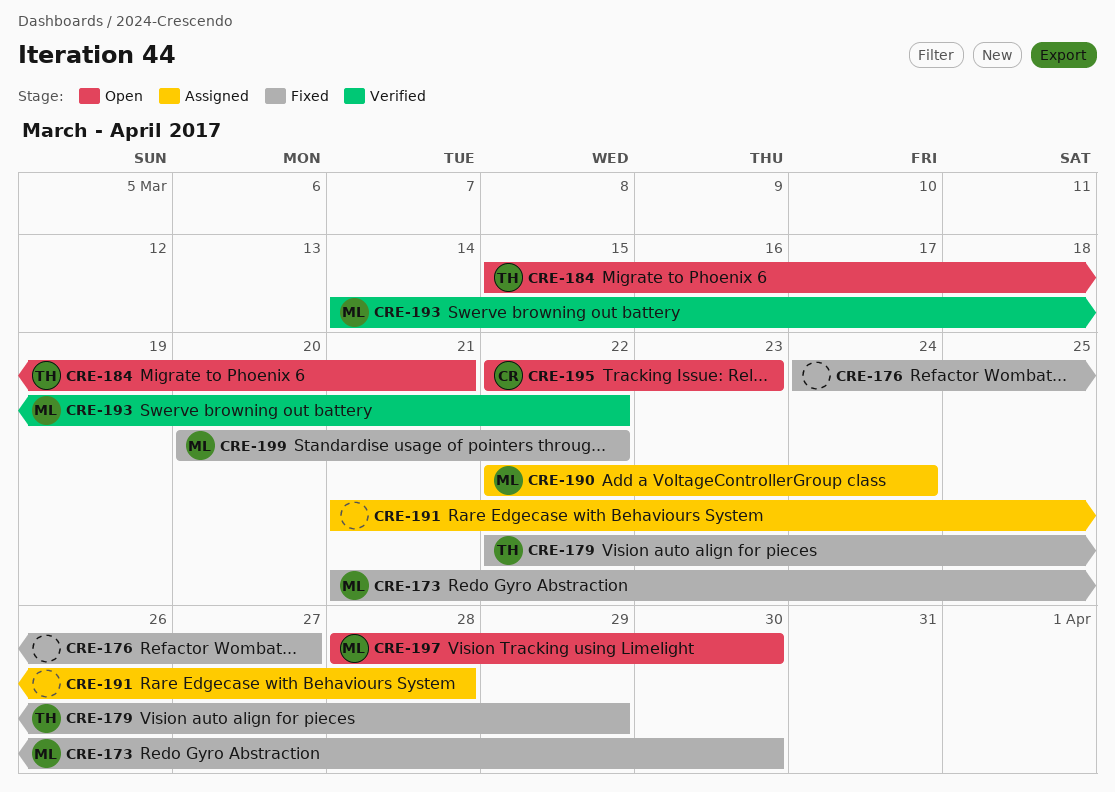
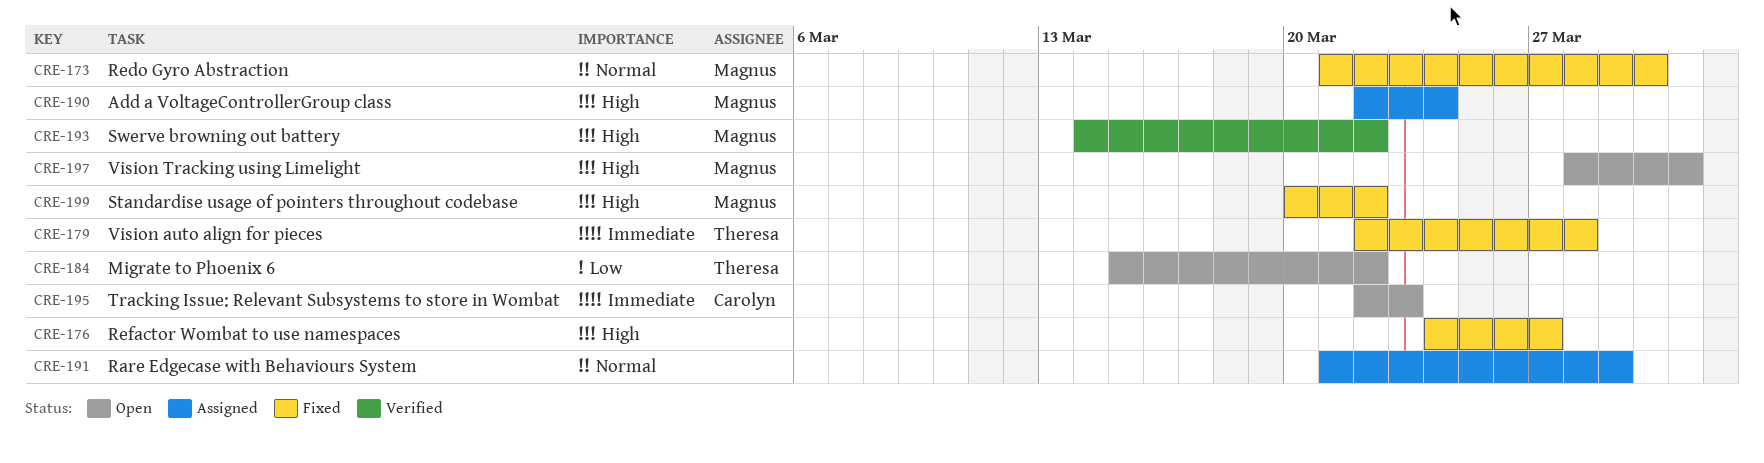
CRE-179, due: Mar 29 -> Mar 28
CRE-184, due: Mar 21 -> Mar 22
CRE-191, due: Mar 28 -> Mar 29
CRE-197, due: Mar 30 -> Mar 31

